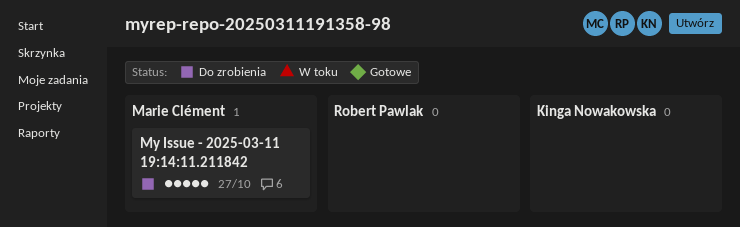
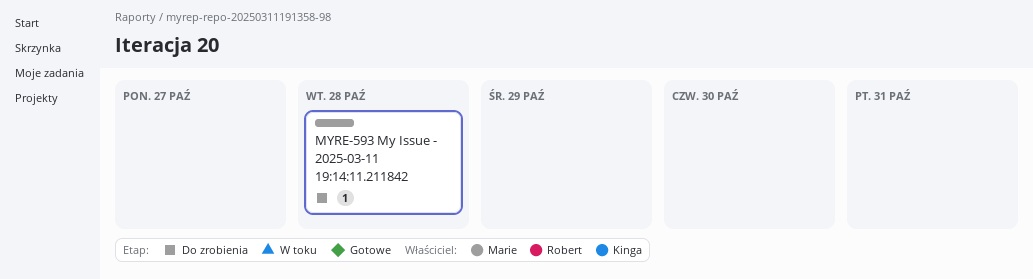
My Issue - 2025-03-11 19:14:11.211842, estimate: 5 -> 1
My Issue - 2025-03-11 19:14:11.211842, due: Oct 27 -> Oct 28

